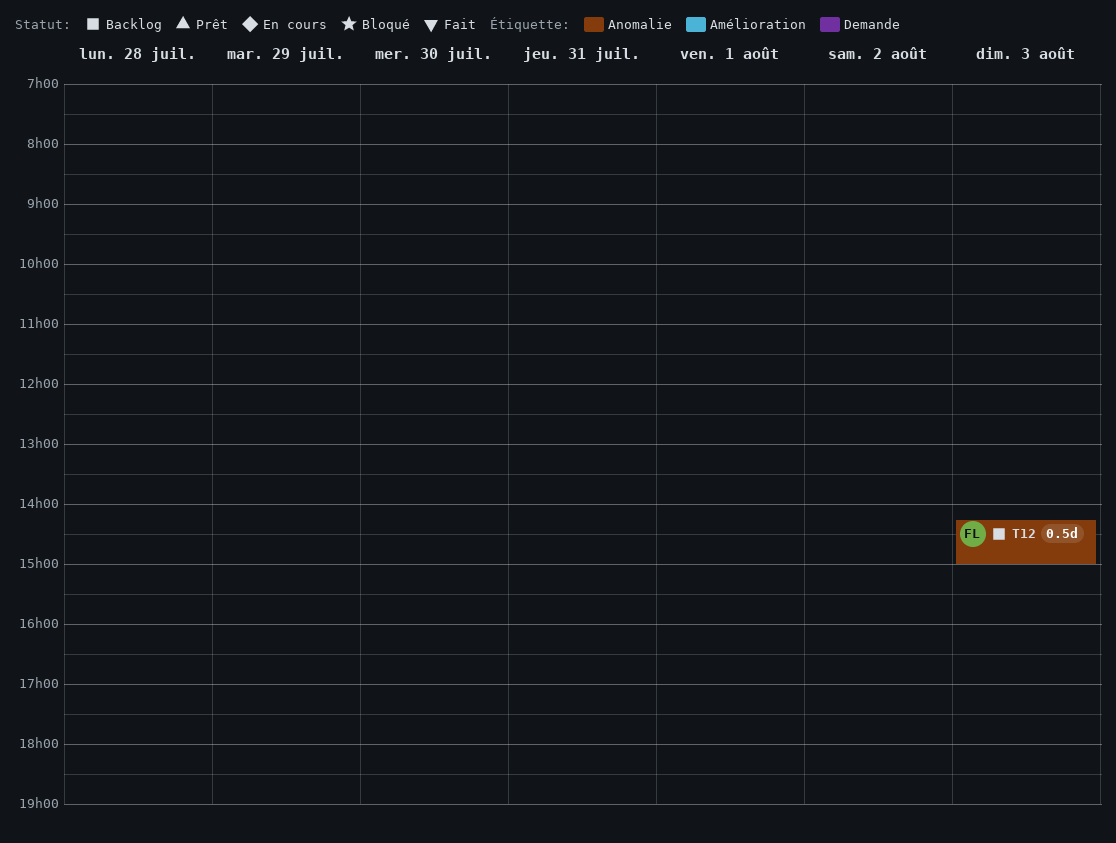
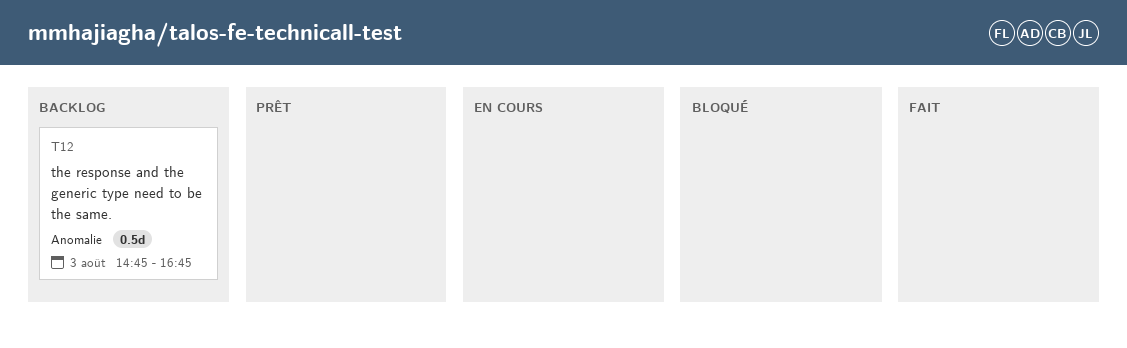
T12, begins: 14:15 -> 14:45
T12, ends: 15:00 -> 16:45

